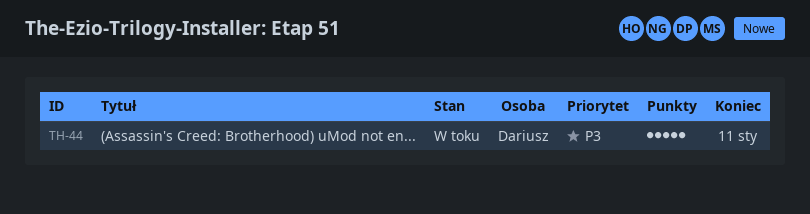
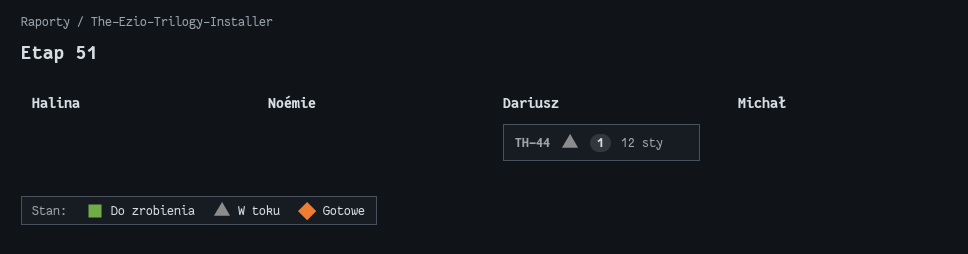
TH-44, estimate: 5 -> 1
TH-44, due: Jan 11 -> Jan 12

